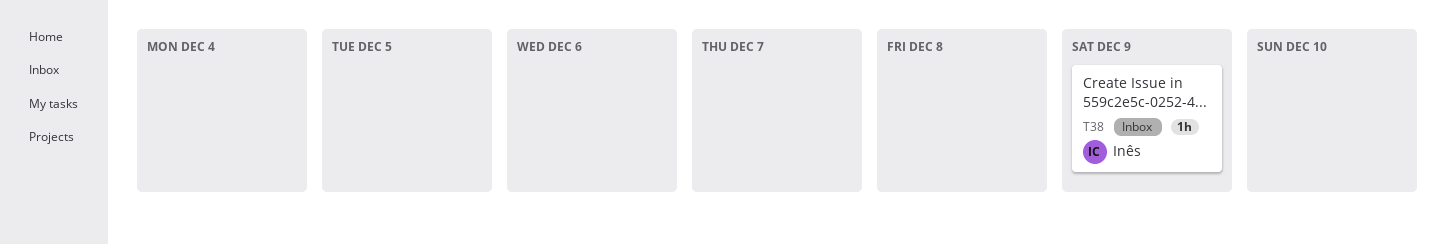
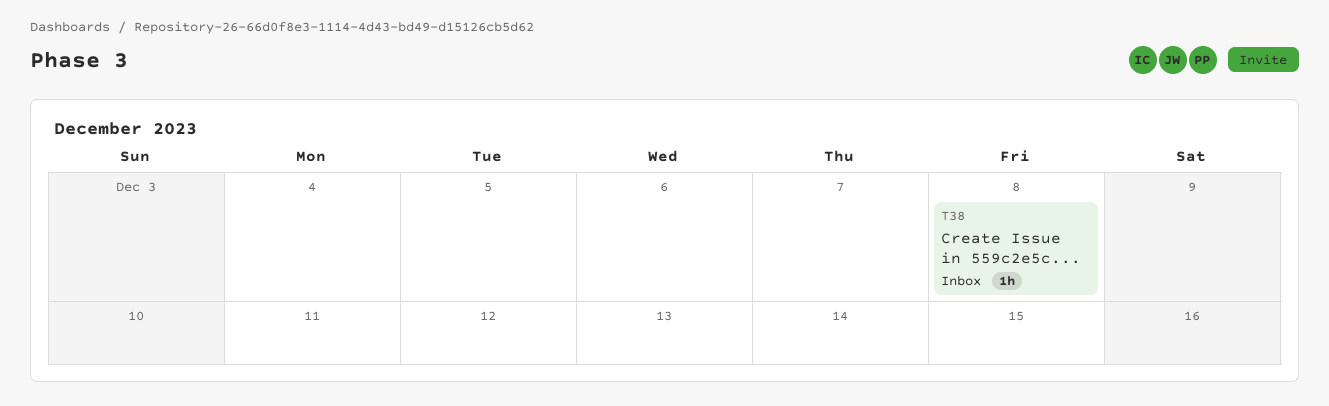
T38, due: Dec 9 -> Dec 8

